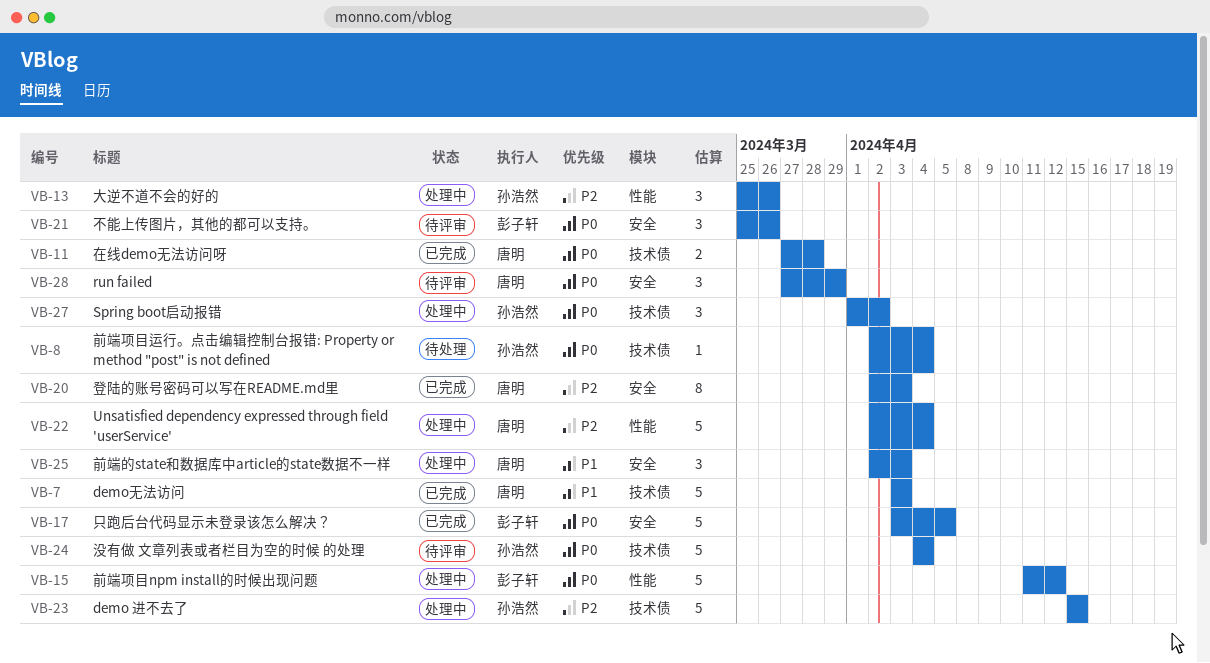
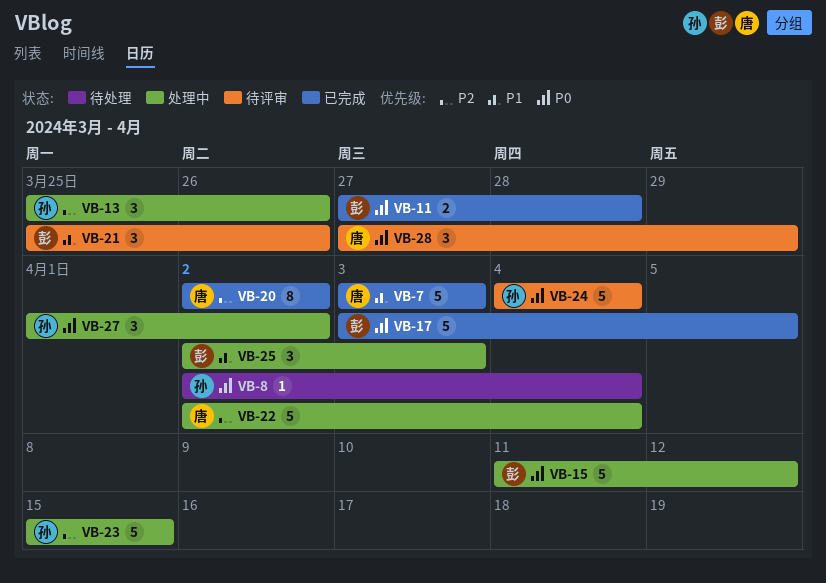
VB-11, owner: 唐明 -> 彭子轩
VB-20, due: Apr 3 -> Apr 2
VB-21, priority: P0 -> P1
VB-25, owner: 唐明 -> 彭子轩

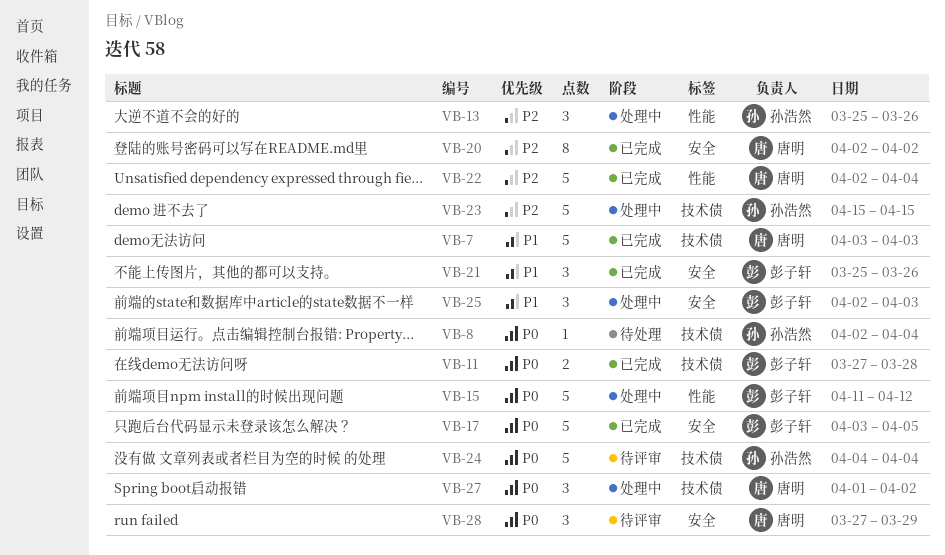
VB-21, status: 待评审 -> 已完成
VB-22, status: 处理中 -> 已完成
VB-27, owner: 孙浩然 -> 唐明

